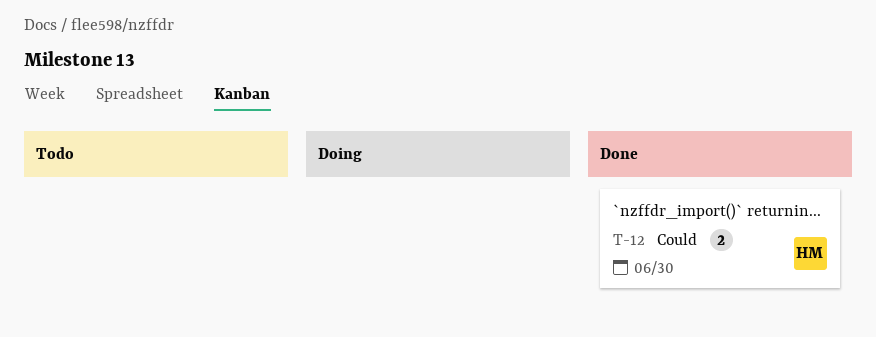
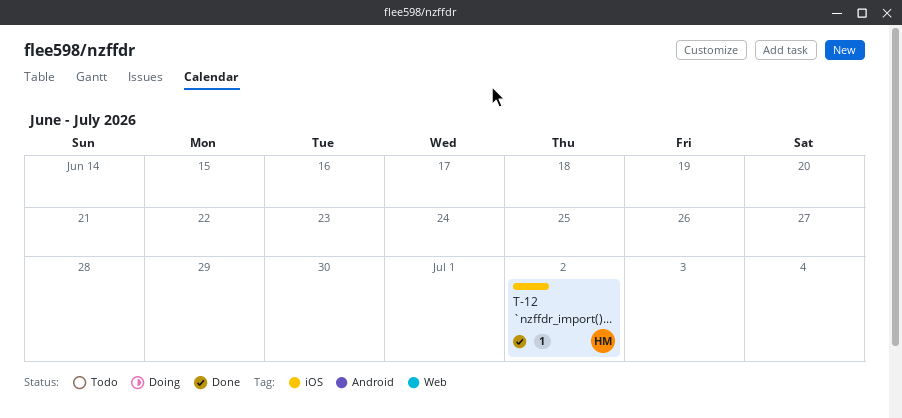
T-12, estimate: 2 -> 1
T-12, due: Jun 30 -> Jul 2

